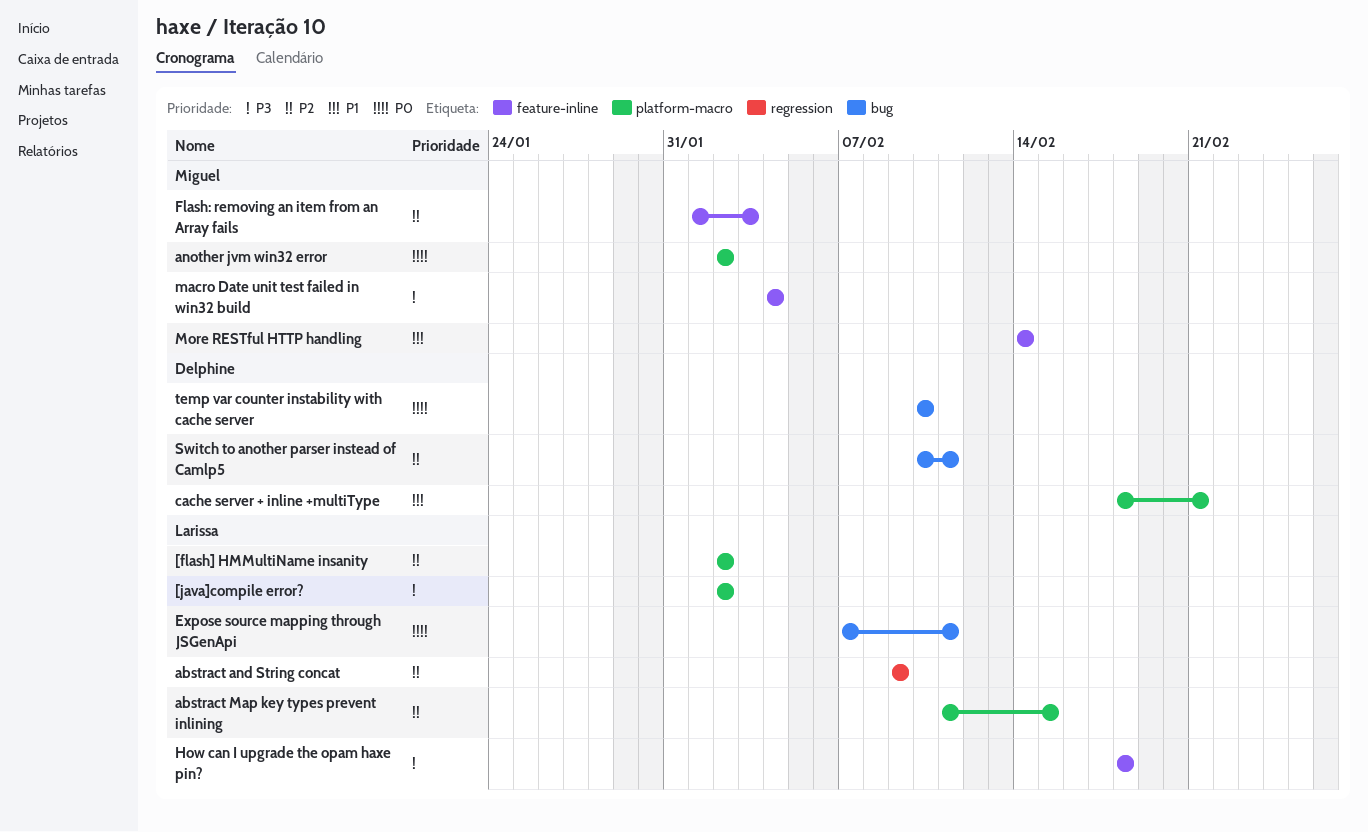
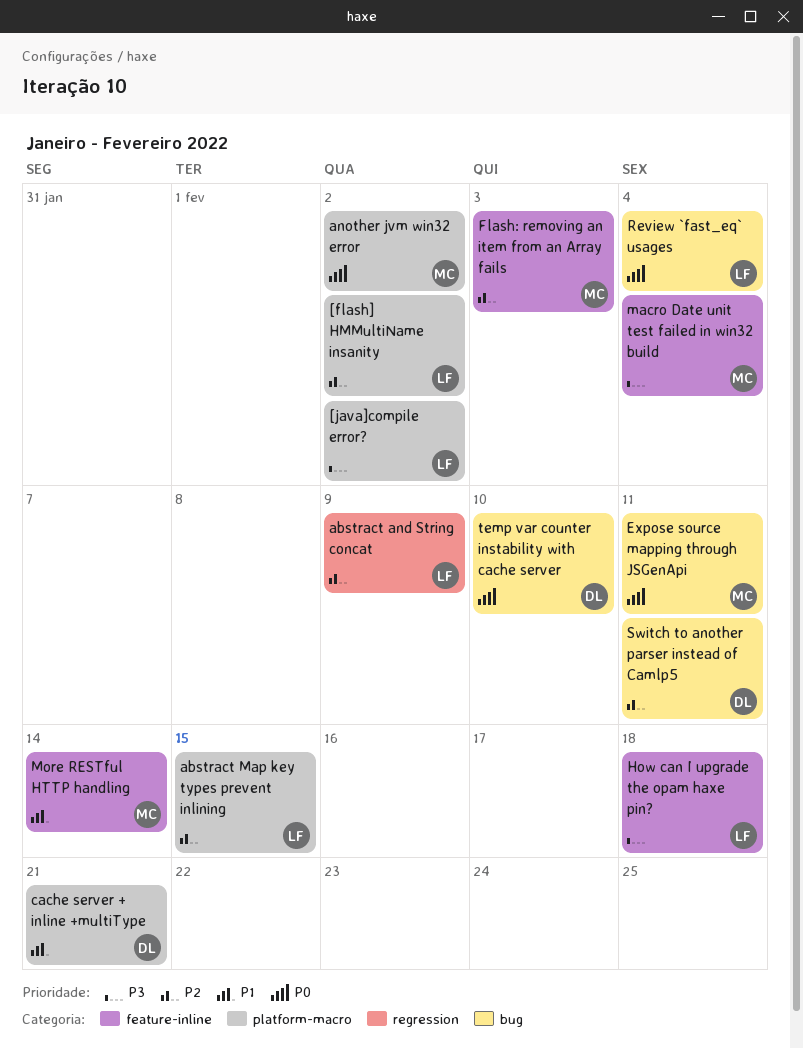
Expose source mapping through JSGenApi, owner: Larissa -> Miguel
Review `fast_eq` usages: none -> present

